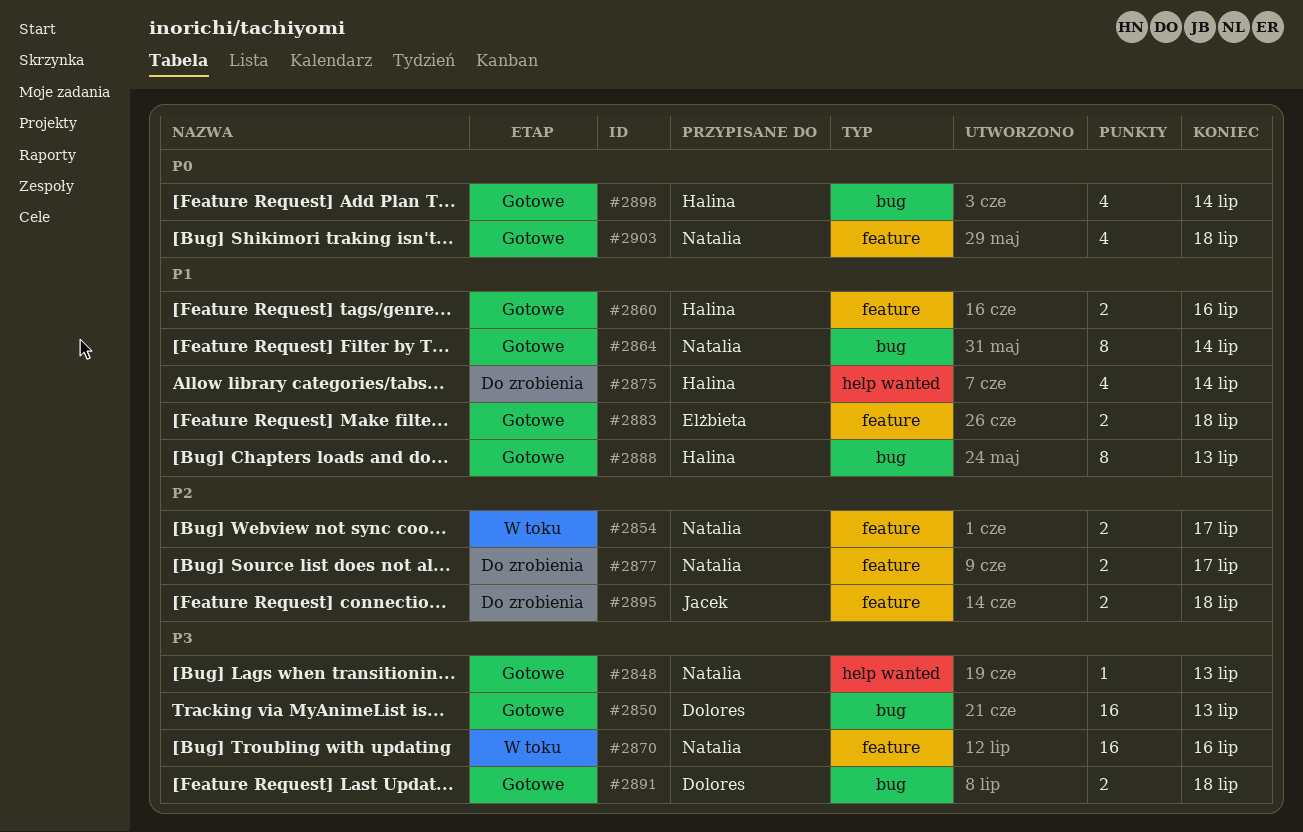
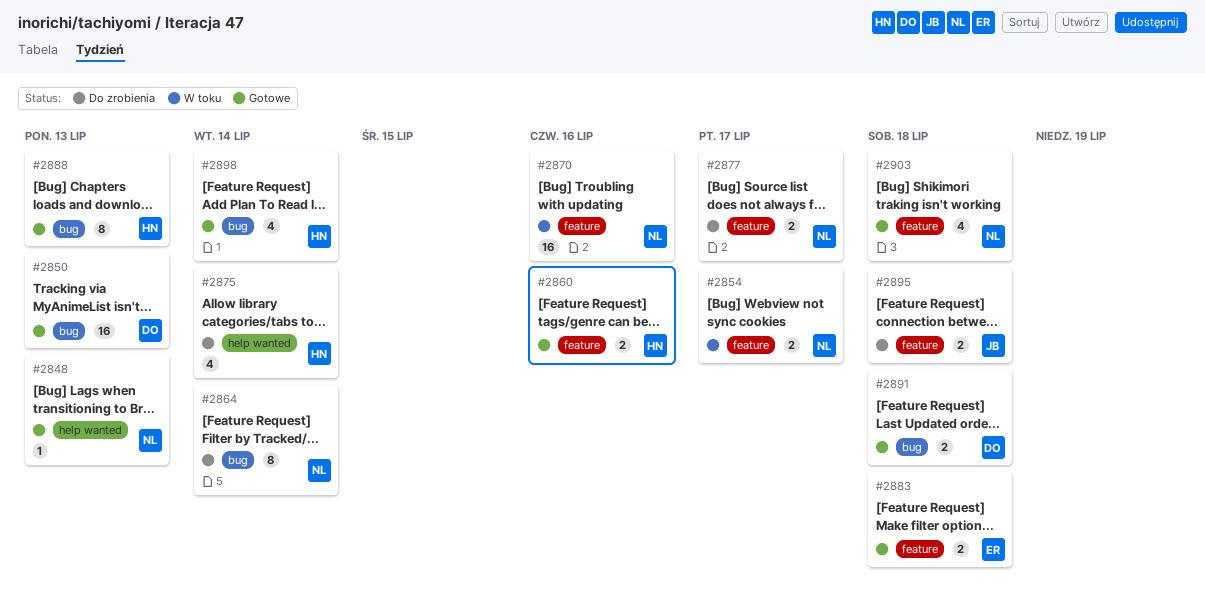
#2864, status: Gotowe -> Do zrobienia

